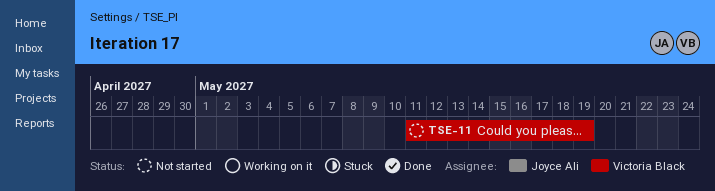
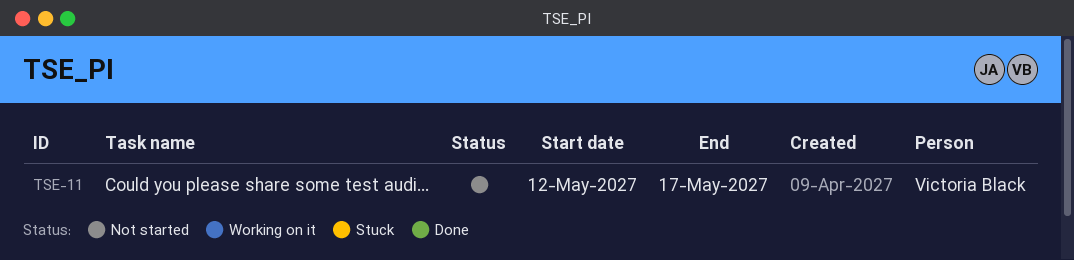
TSE-11, start: May 11 -> May 12
TSE-11, due: May 19 -> May 17

